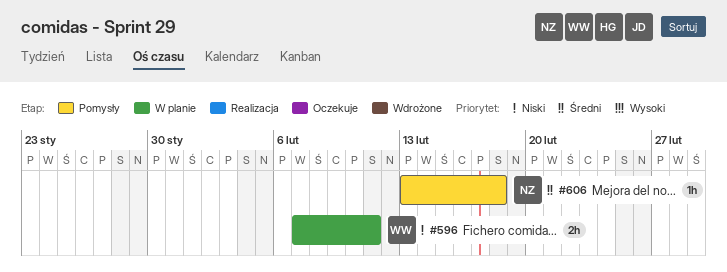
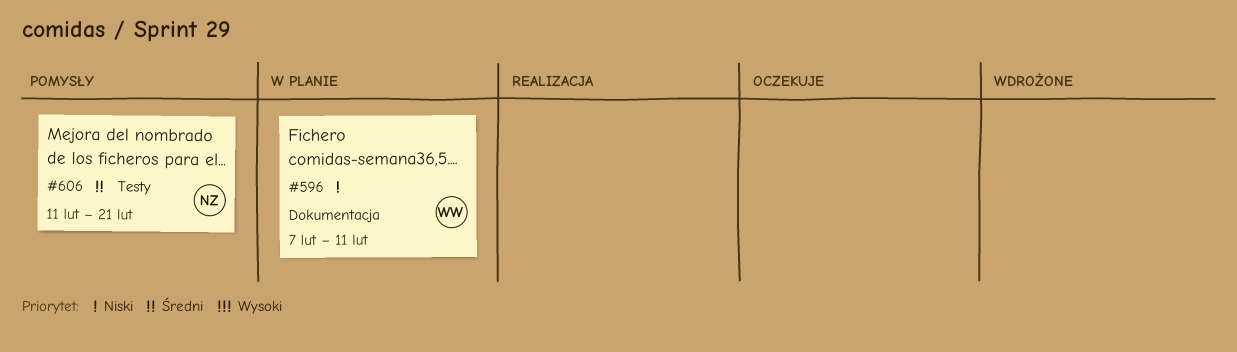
#606, start: Feb 13 -> Feb 11
#606, due: Feb 18 -> Feb 21

